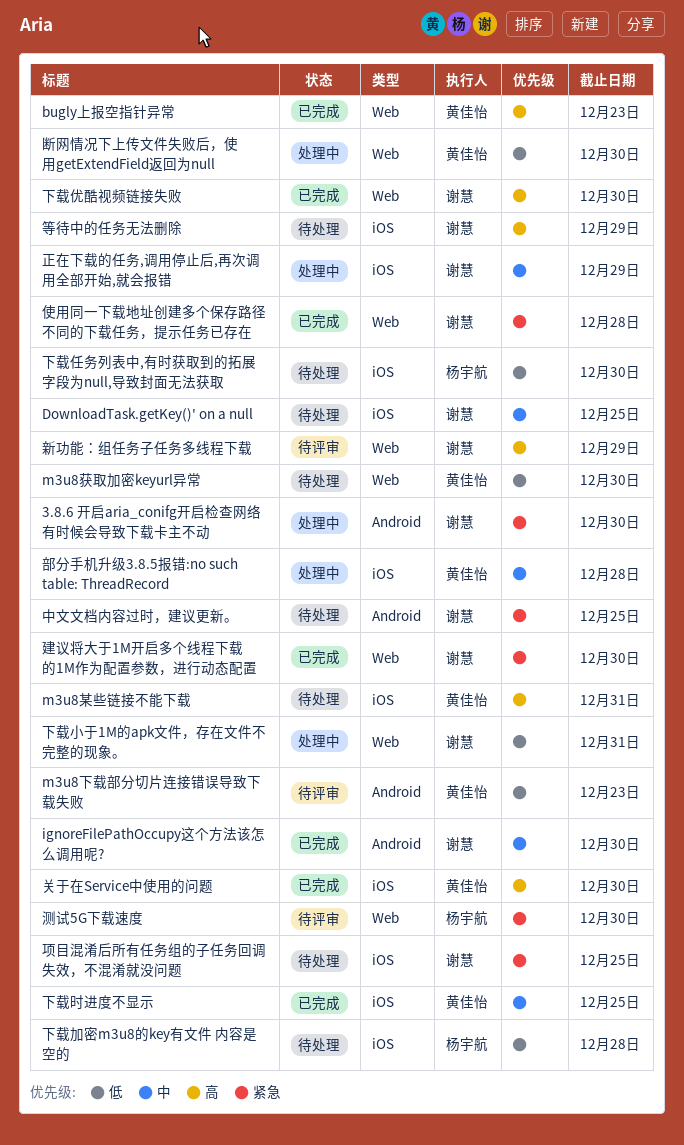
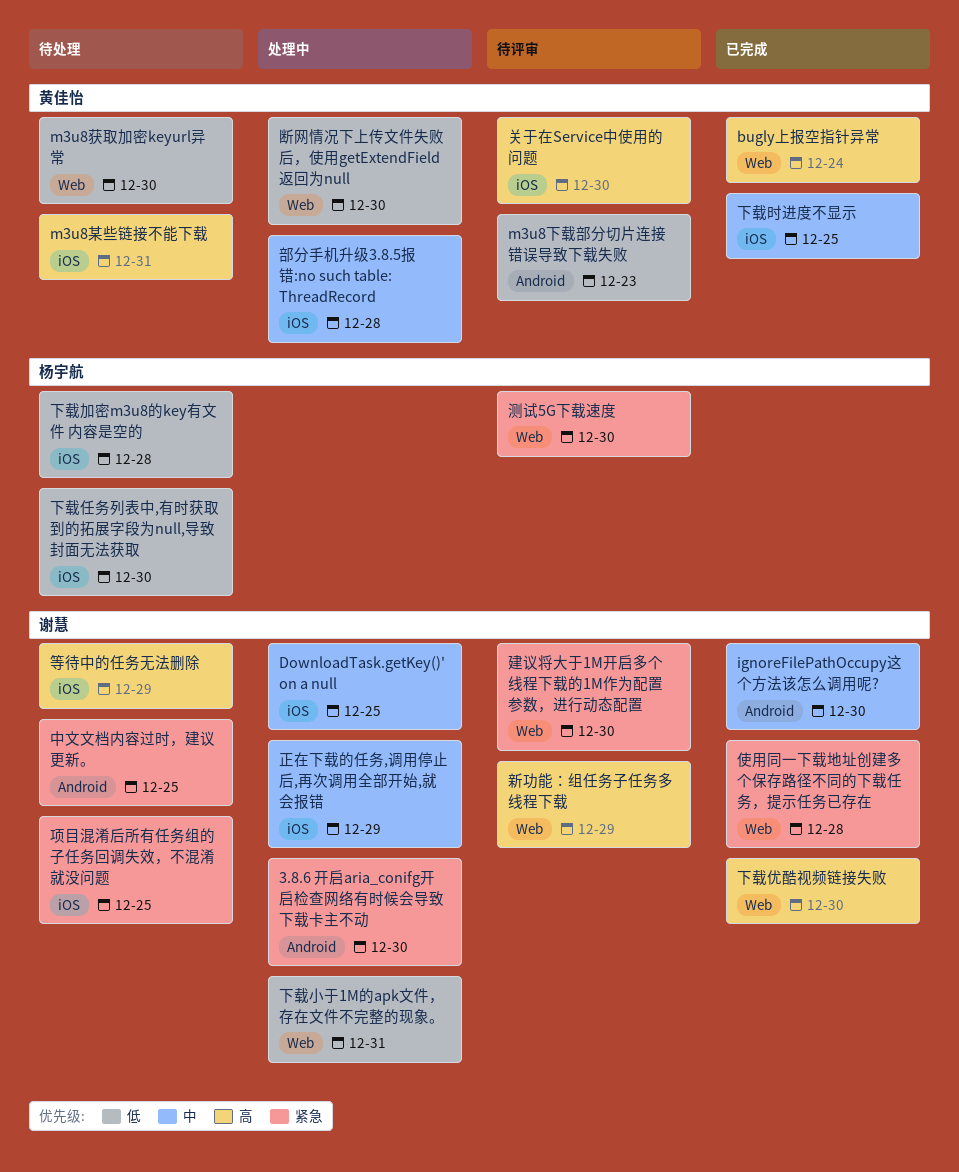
bugly上报空指针异常, due: Dec 23 -> Dec 24
DownloadTask.getKey()' on a null, status: 待处理 -> 处理中
关于在Service中使用的问题, status: 已完成 -> 待评审
建议将大于1M开启多个线程下载的1M作为配置参数，进行动态配置, status: 已完成 -> 待评审

